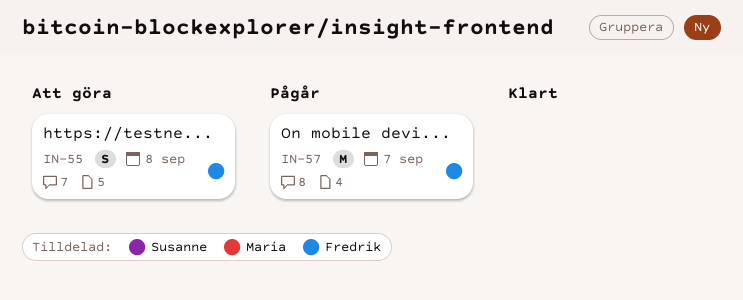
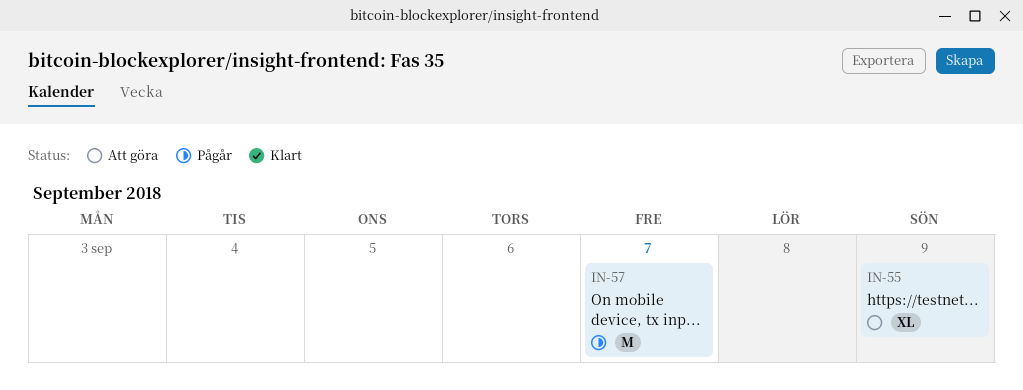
IN-55, estimate: S -> XL
IN-55, due: Sep 8 -> Sep 9

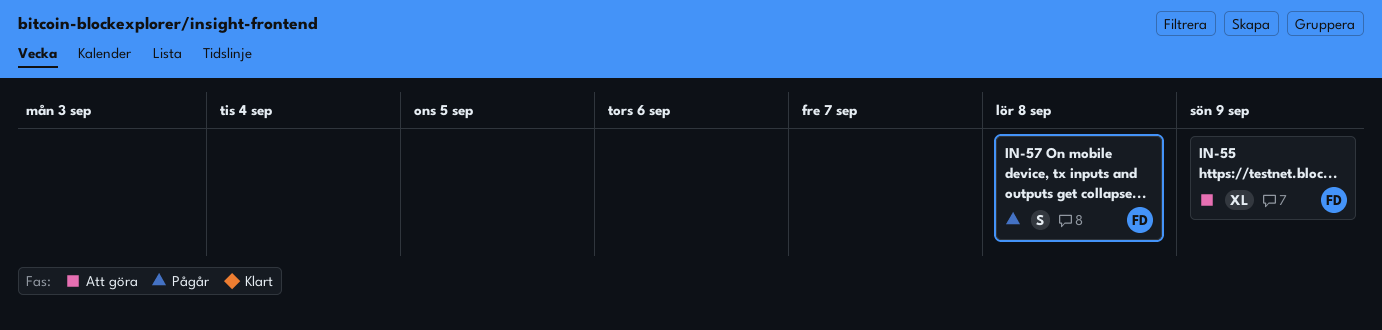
IN-57, estimate: M -> S
IN-57, due: Sep 7 -> Sep 8

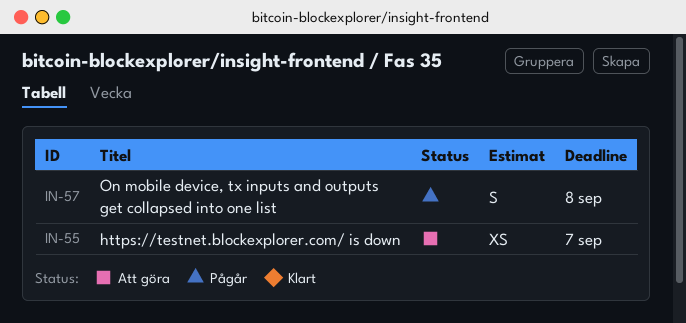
IN-55, estimate: XL -> XS
IN-55, due: Sep 9 -> Sep 7

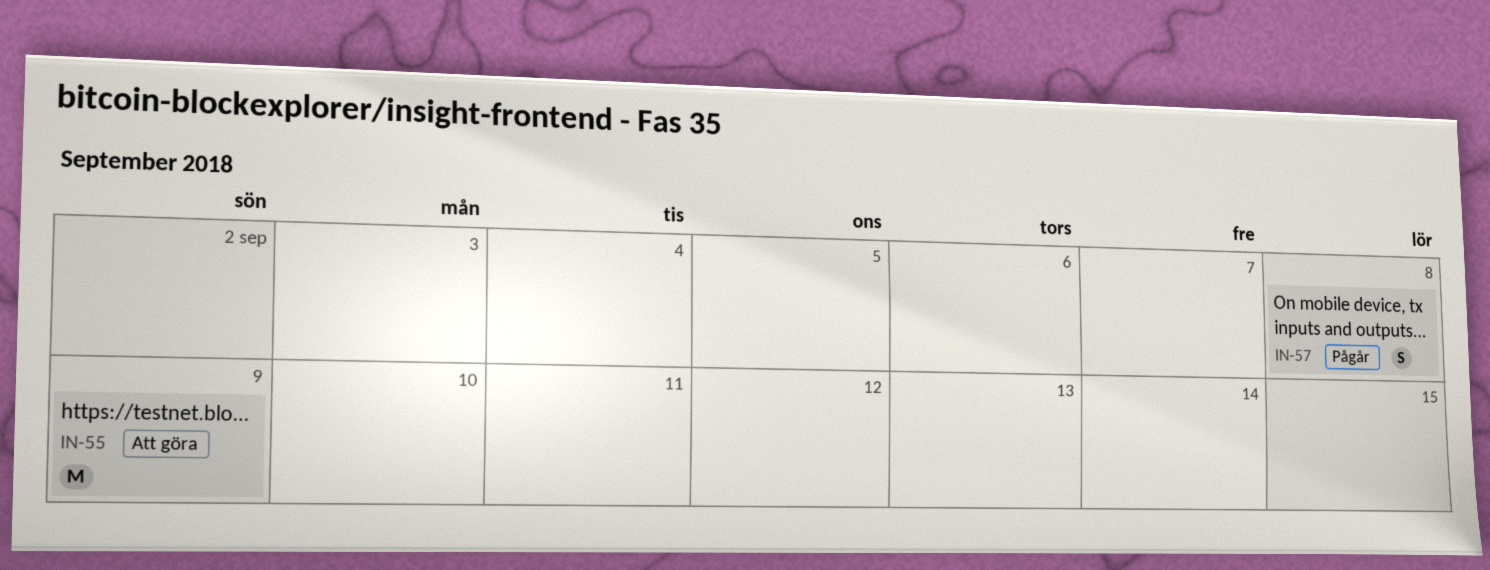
IN-55, estimate: XS -> M
IN-55, due: Sep 7 -> Sep 9

